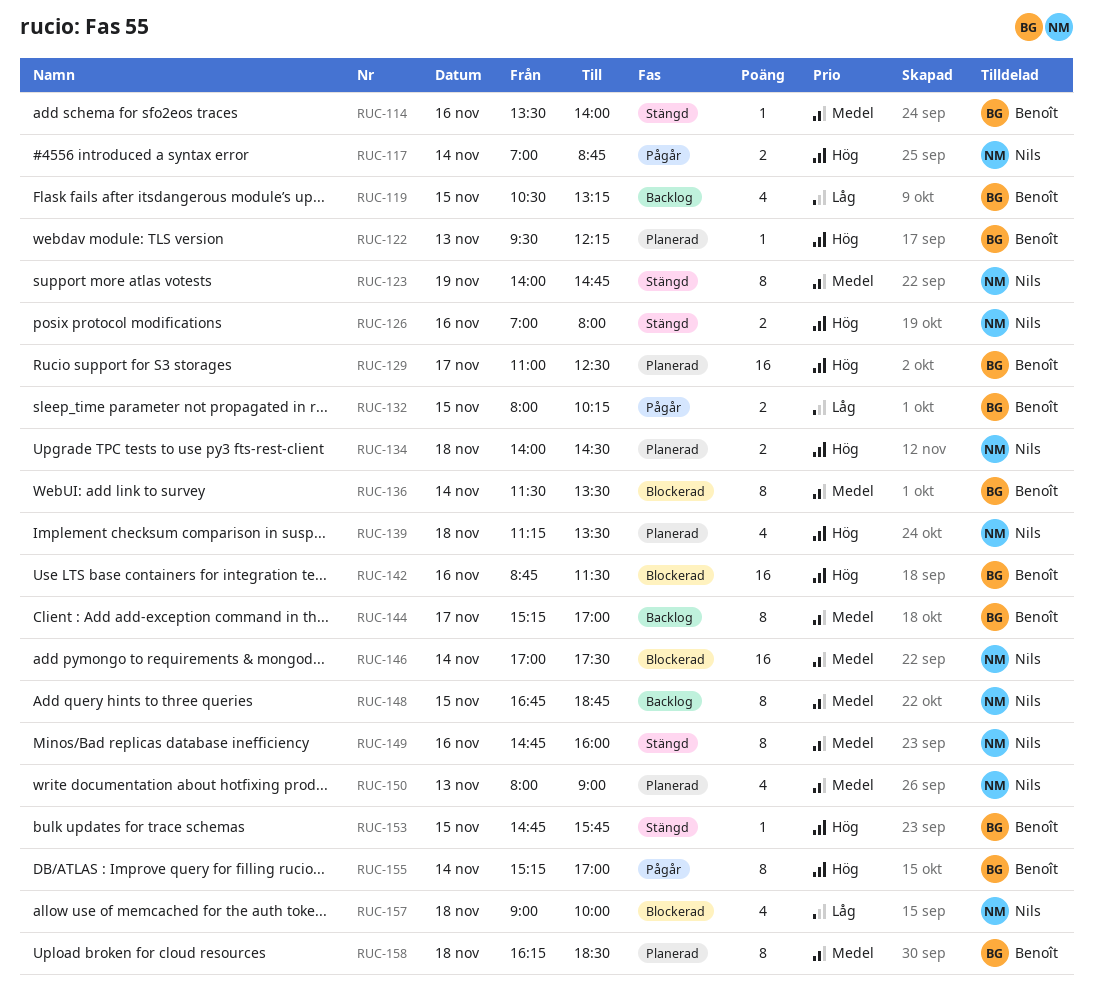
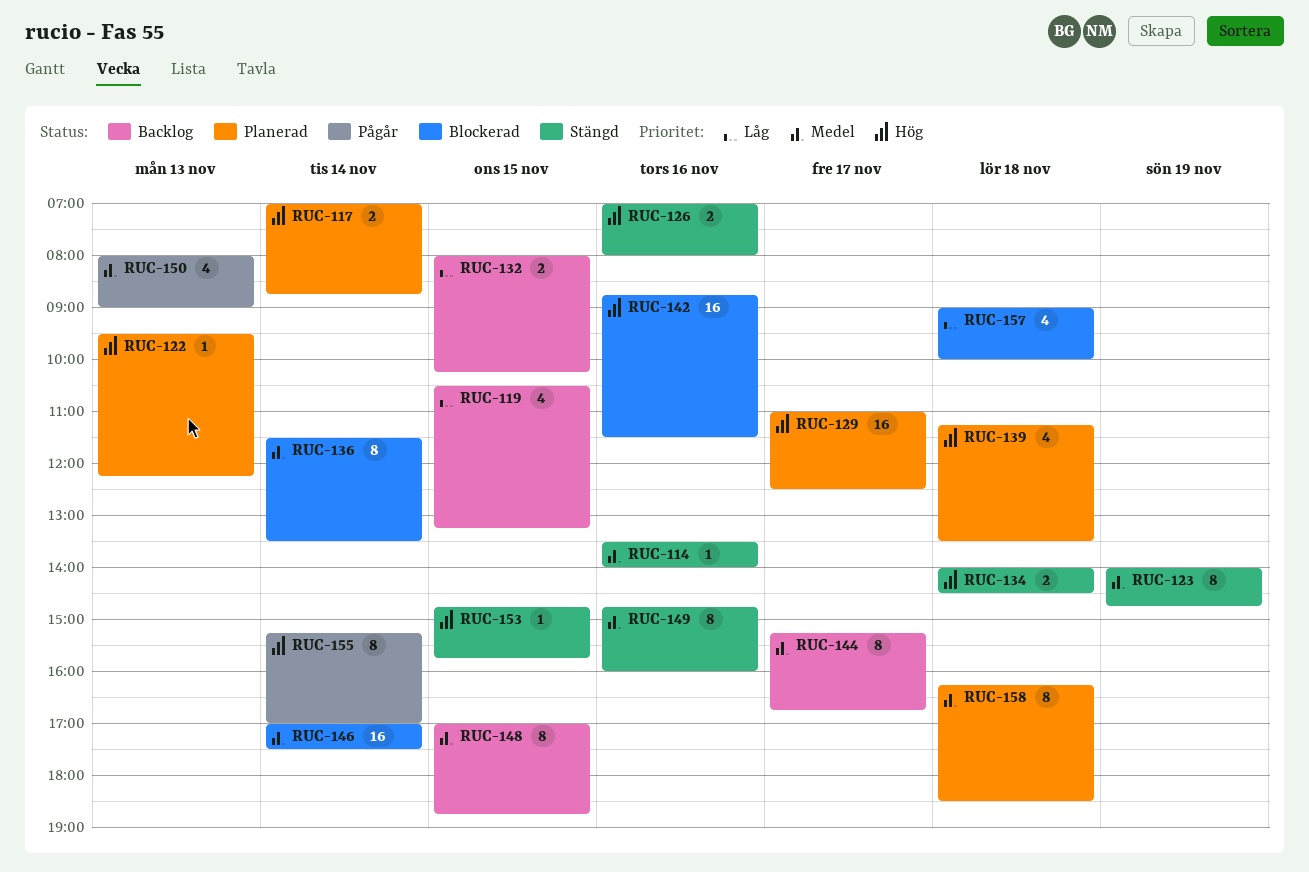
RUC-117, status: Pågår -> Planerad
RUC-132, status: Pågår -> Backlog
RUC-134, status: Planerad -> Stängd
RUC-144, ends: 17:00 -> 16:45
RUC-148, begins: 16:45 -> 17:00
RUC-150, status: Planerad -> Pågår

